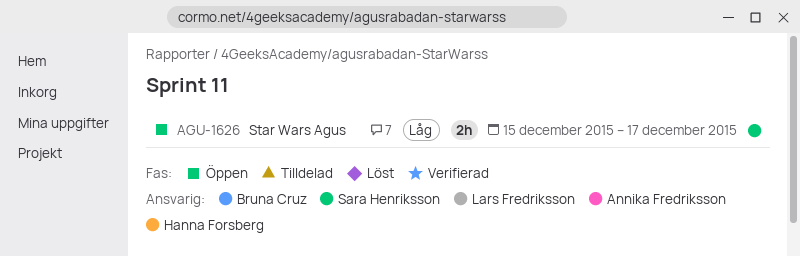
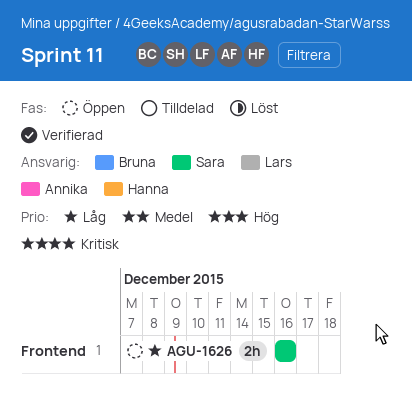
AGU-1626, start: Dec 15 -> Dec 16
AGU-1626, due: Dec 17 -> Dec 16

